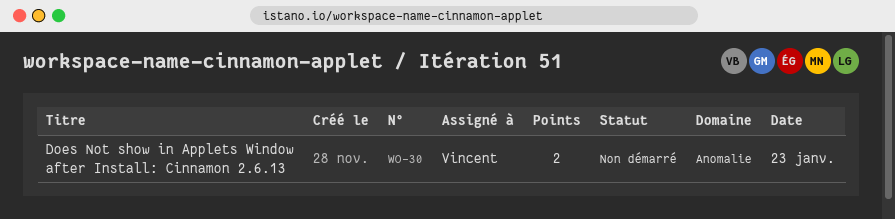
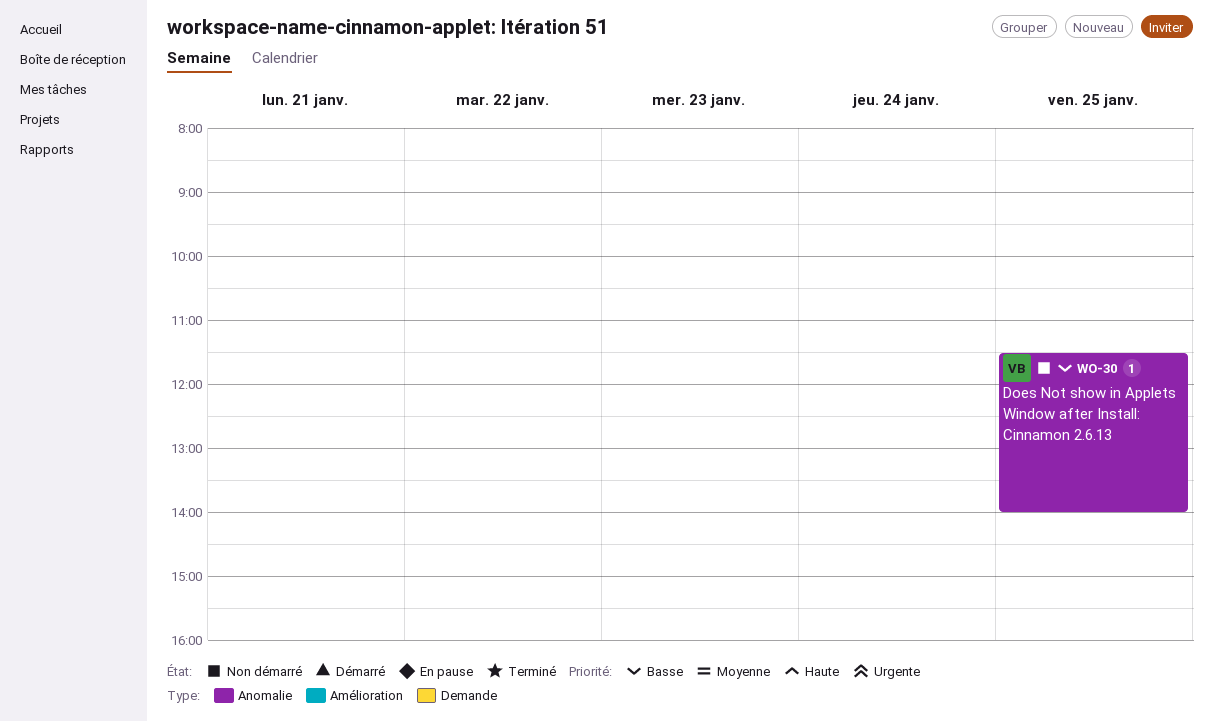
WO-30, estimate: 2 -> 1
WO-30, day: Jan 23 -> Jan 25

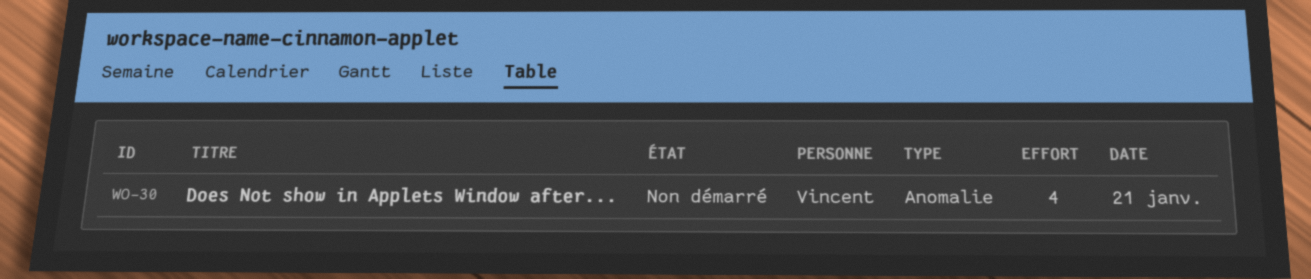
WO-30, estimate: 1 -> 4
WO-30, day: Jan 25 -> Jan 21

